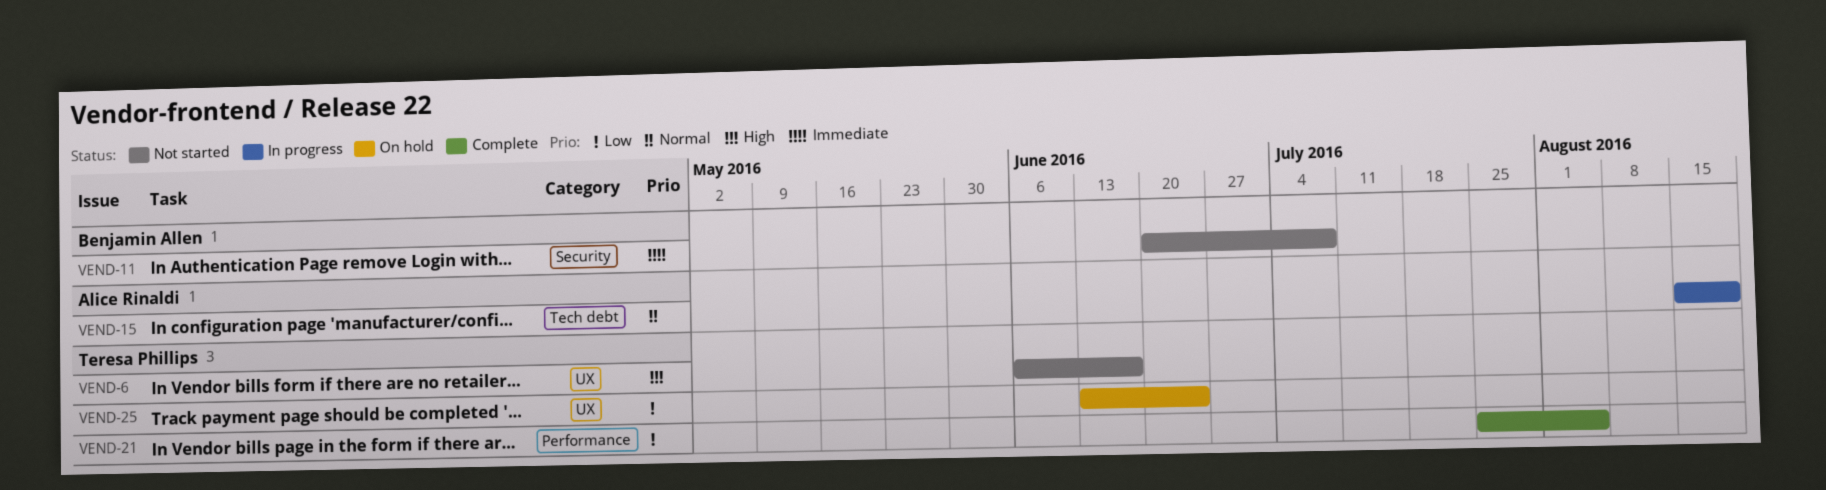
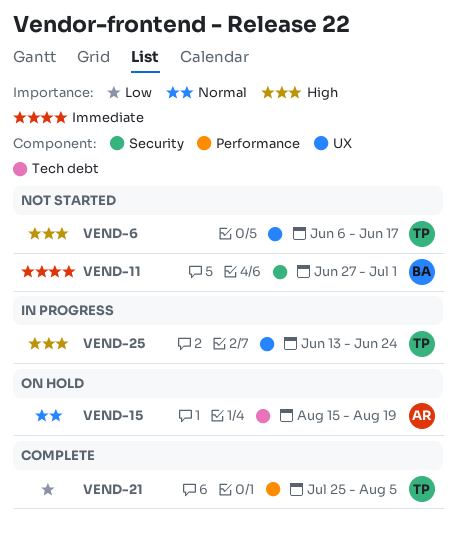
VEND-11, start: Jun 20 -> Jun 27
VEND-11, due: Jul 8 -> Jul 1
VEND-15, status: In progress -> On hold
VEND-25, status: On hold -> In progress
VEND-25, priority: Low -> High

